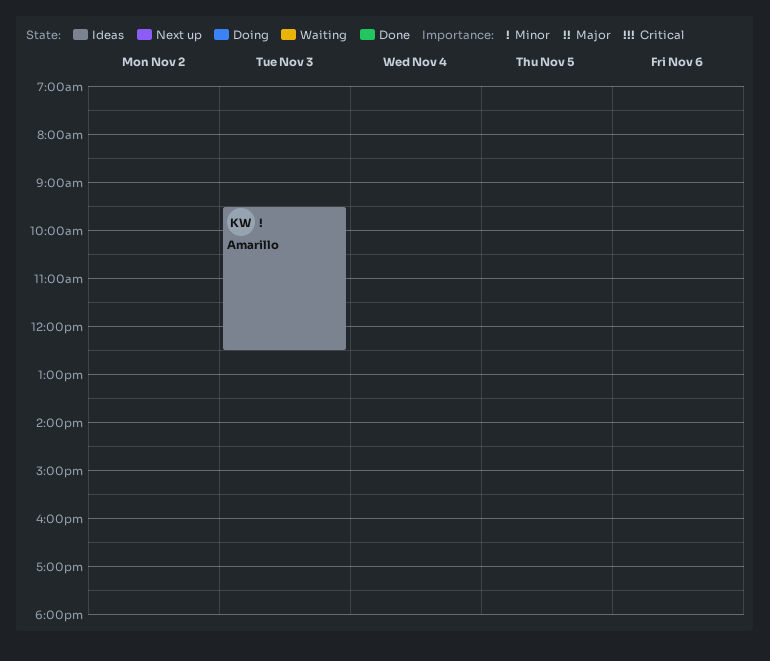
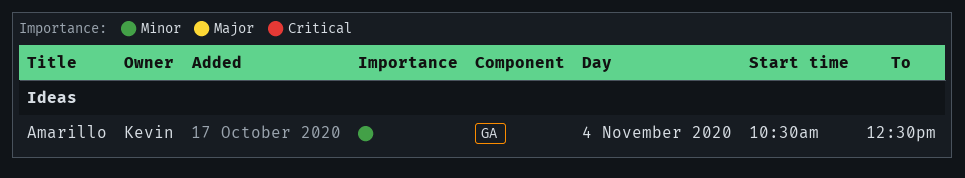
Amarillo, day: Nov 3 -> Nov 4
Amarillo, begins: 09:30 -> 10:30

